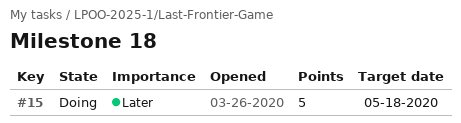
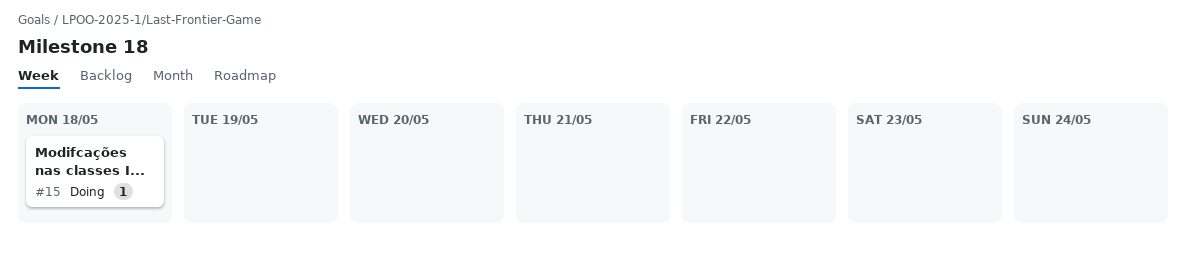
#15, estimate: 5 -> 1

